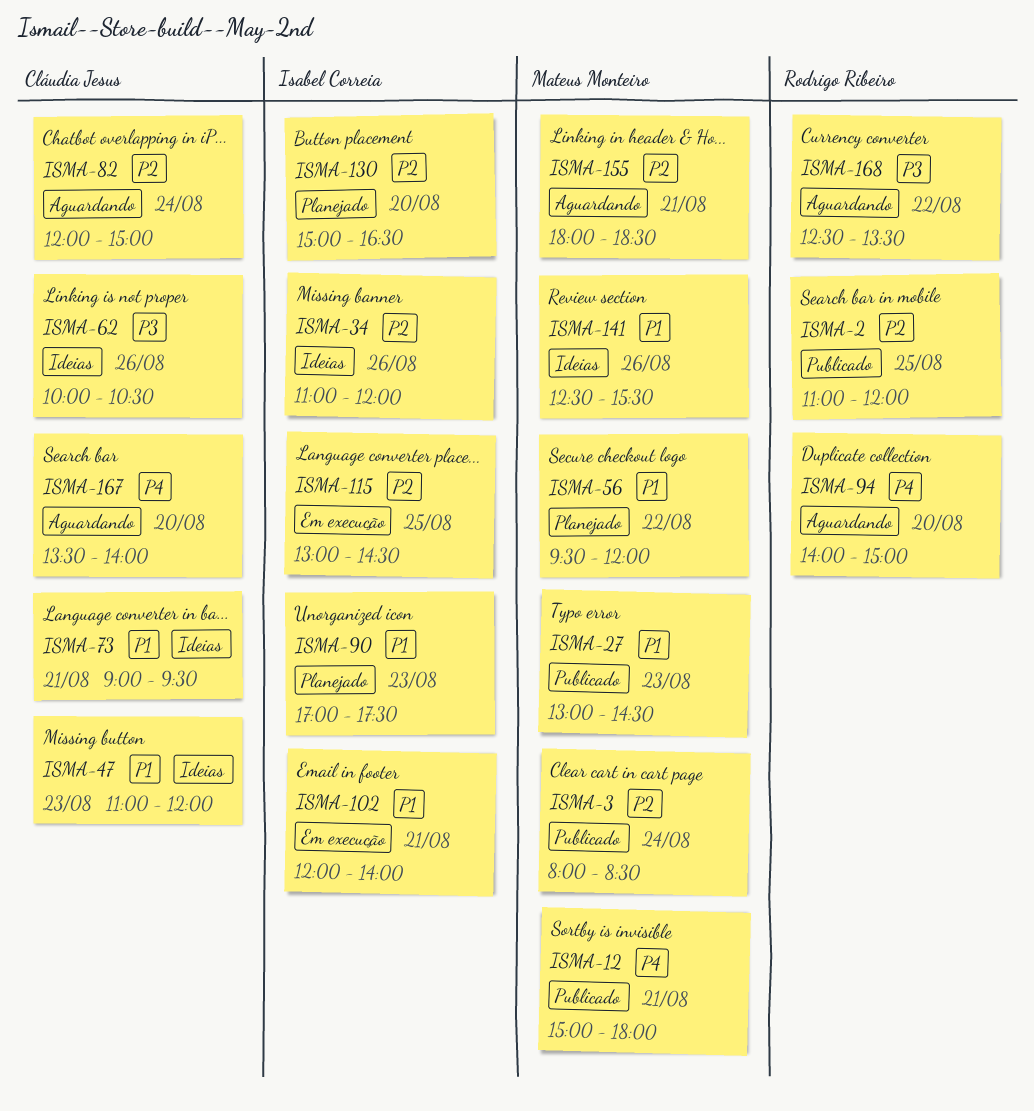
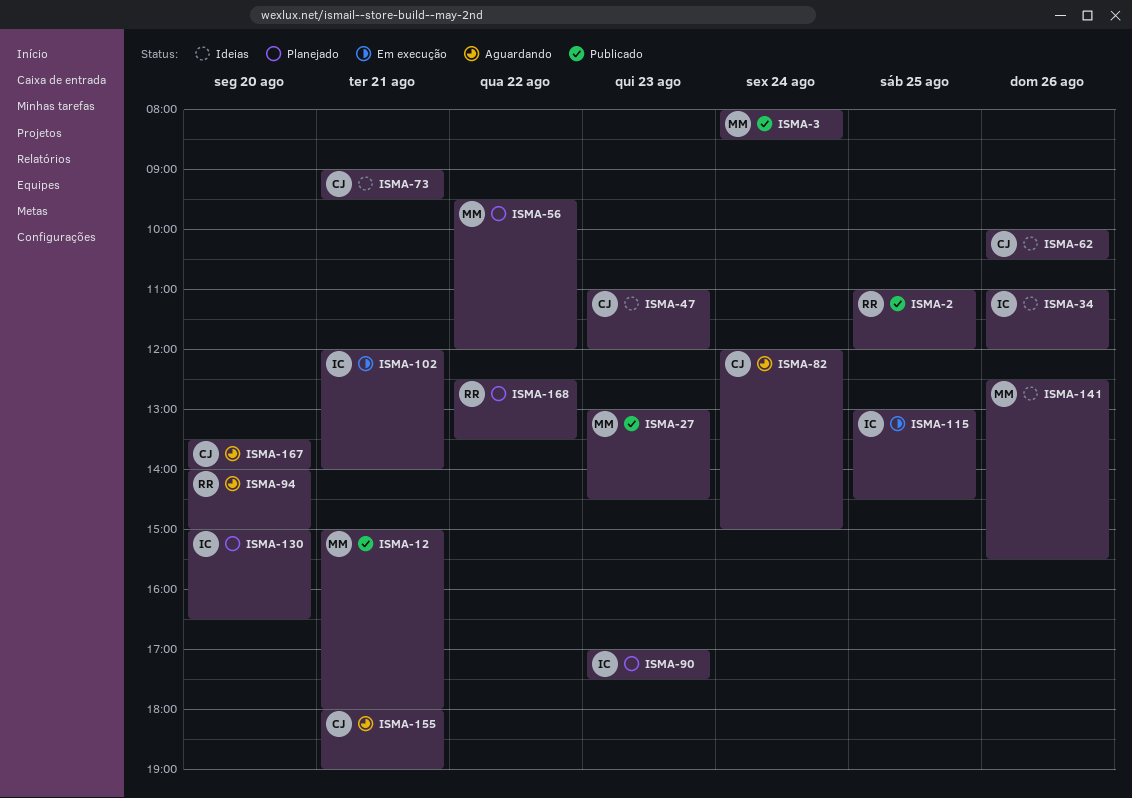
ISMA-155, owner: Mateus Monteiro -> Cláudia Jesus
ISMA-155, ends: 18:30 -> 19:00
ISMA-168, status: Aguardando -> Planejado

